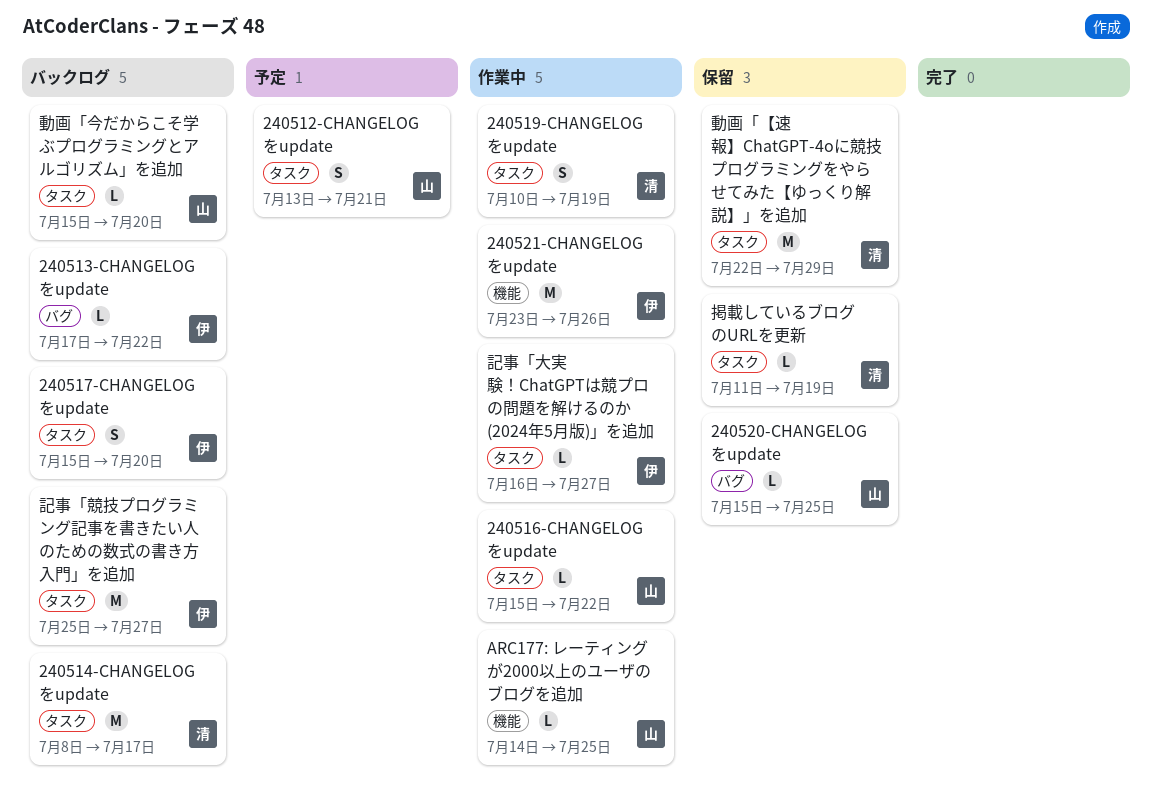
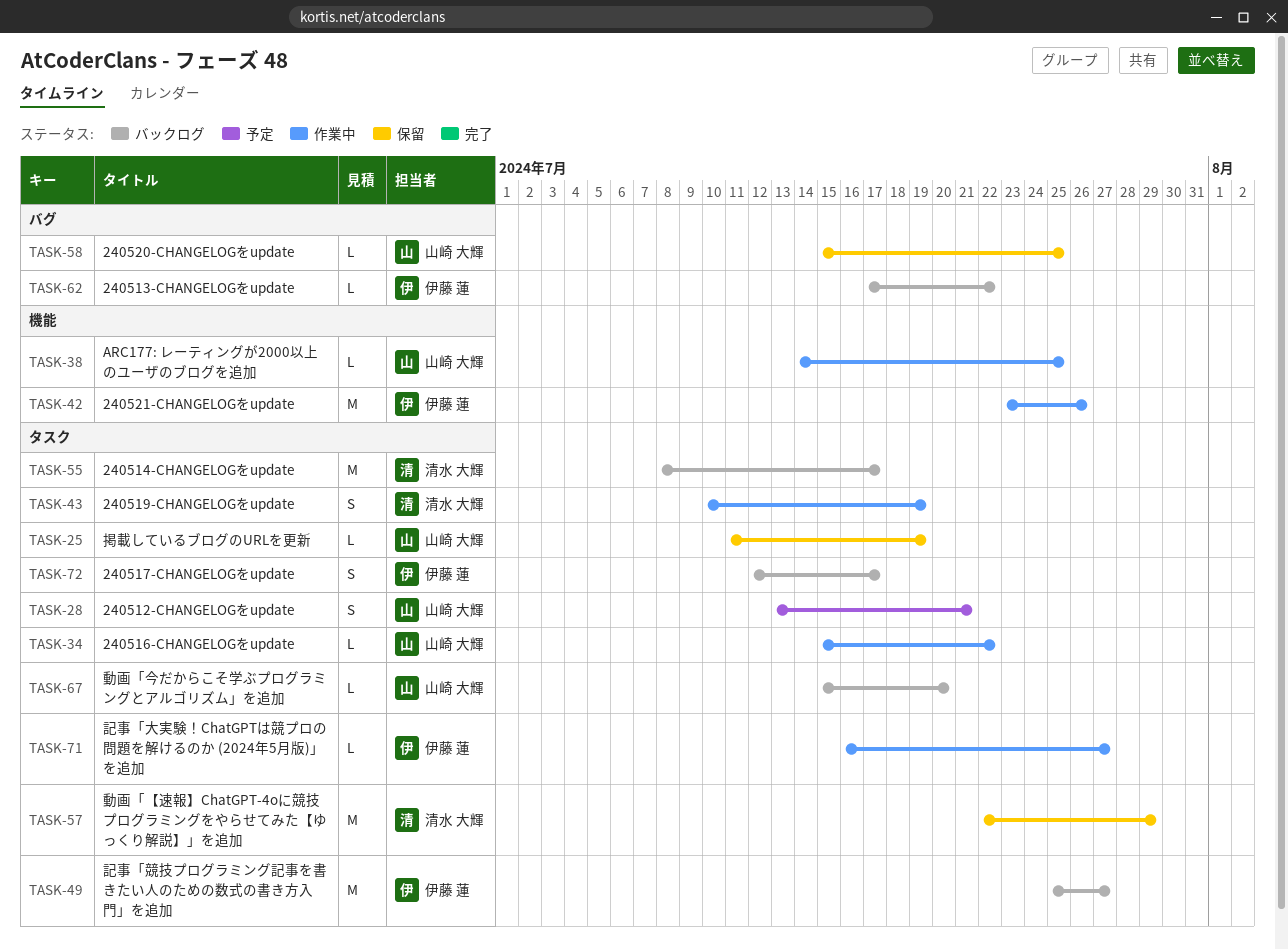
240517-CHANGELOGをupdate, start: Jul 15 -> Jul 12
240517-CHANGELOGをupdate, due: Jul 20 -> Jul 17
掲載しているブログのURLを更新, owner: 清水 大輝 -> 山崎 大輝

